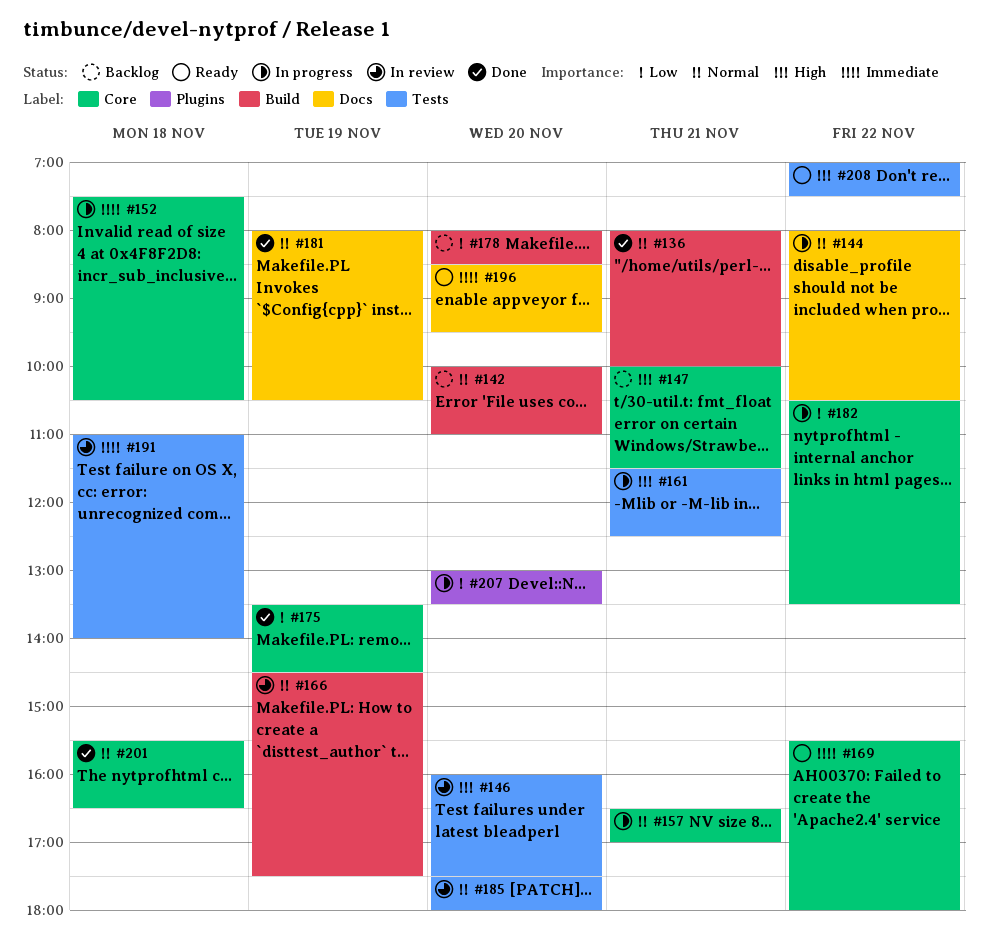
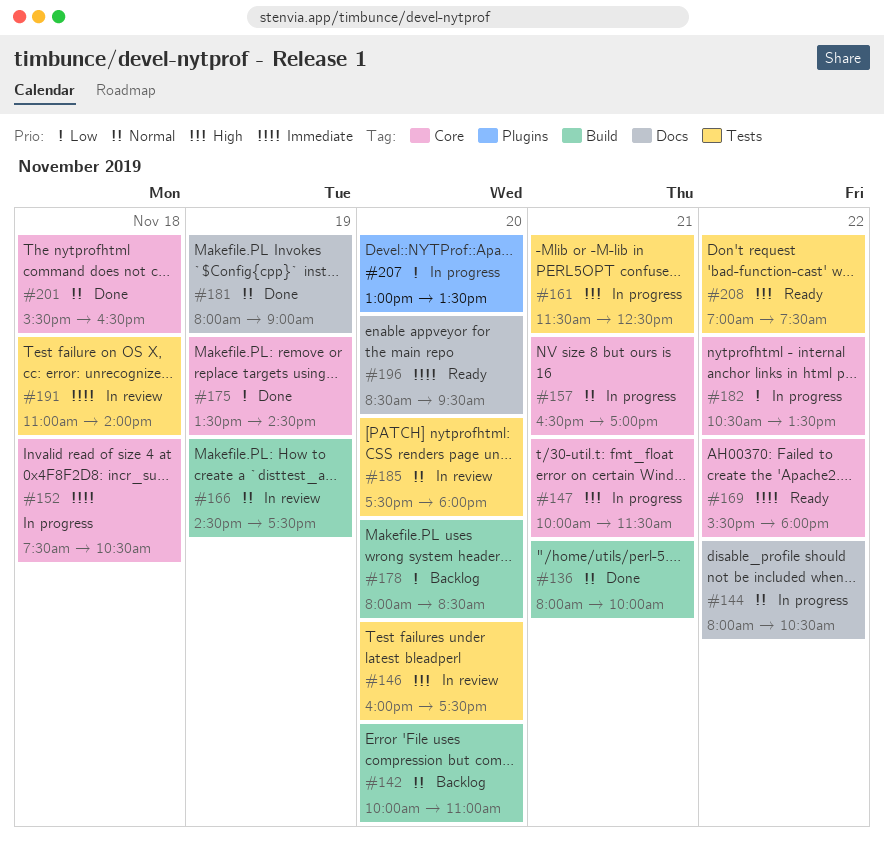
#147, status: Backlog -> In progress
#181, ends: 10:30 -> 09:00

